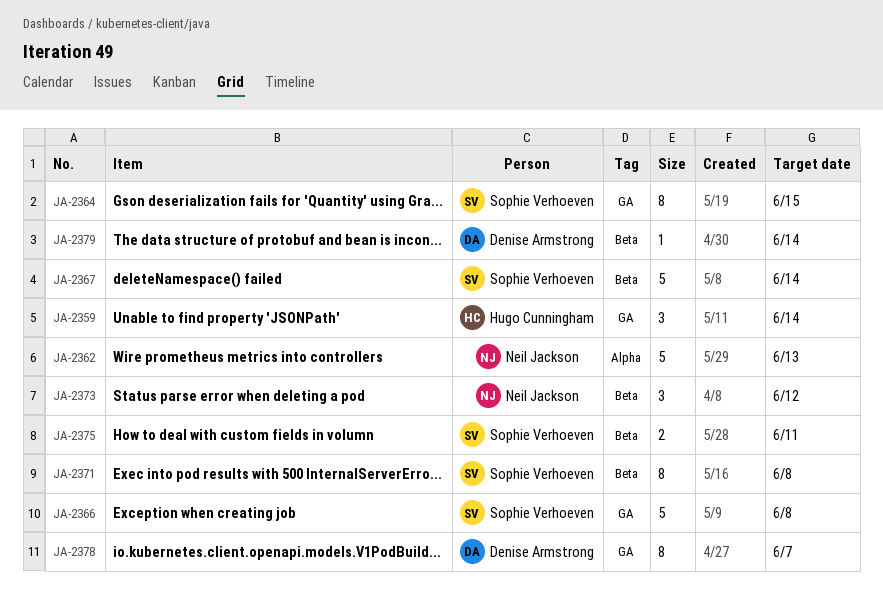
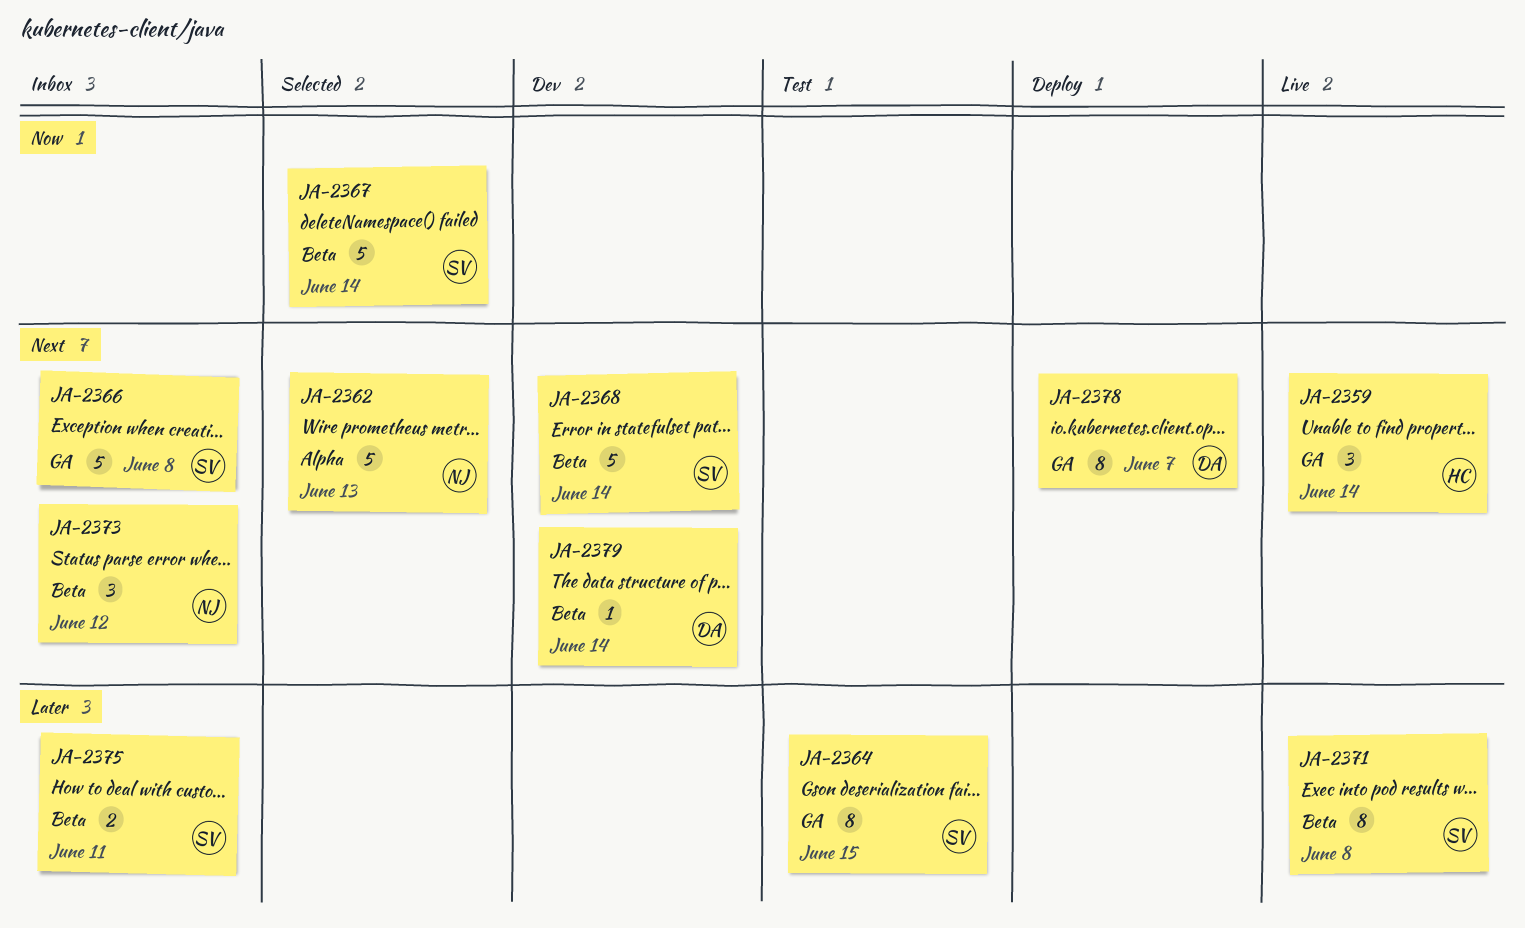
JA-2368: none -> present

